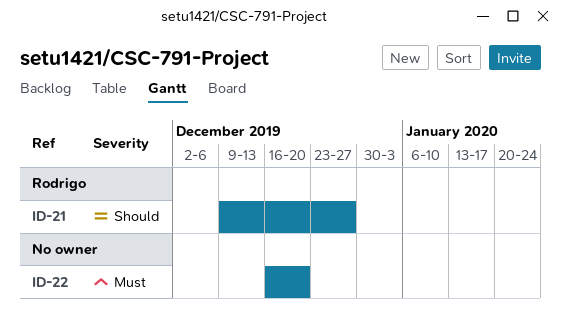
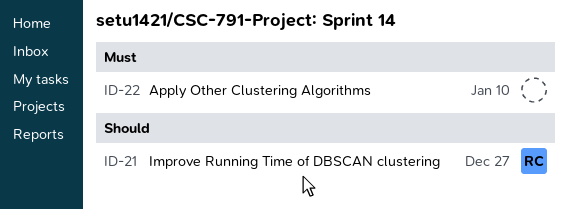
ID-22, due: Dec 20 -> Jan 10

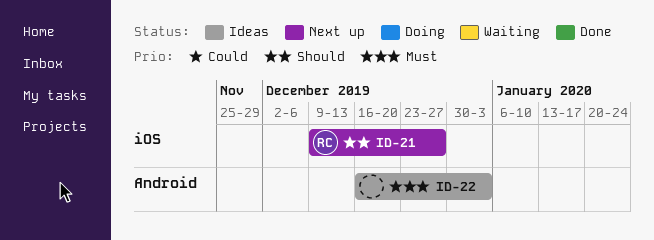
ID-22, due: Jan 10 -> Jan 3

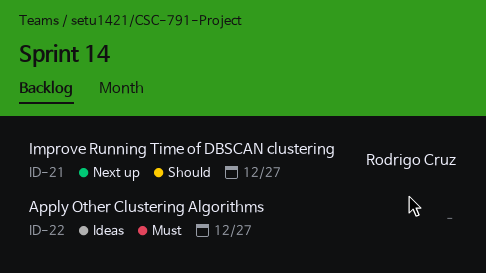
ID-22, due: Jan 3 -> Dec 27

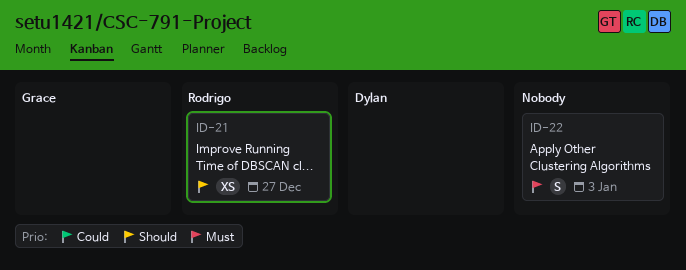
ID-22, due: Dec 27 -> Jan 3

